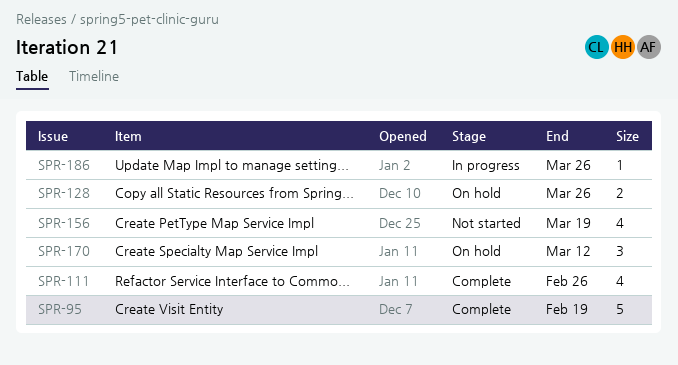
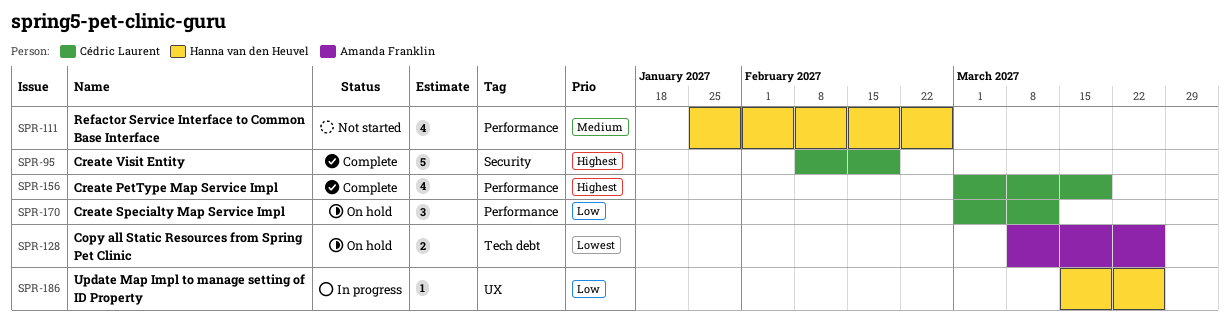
SPR-111, status: Complete -> Not started
SPR-156, status: Not started -> Complete

